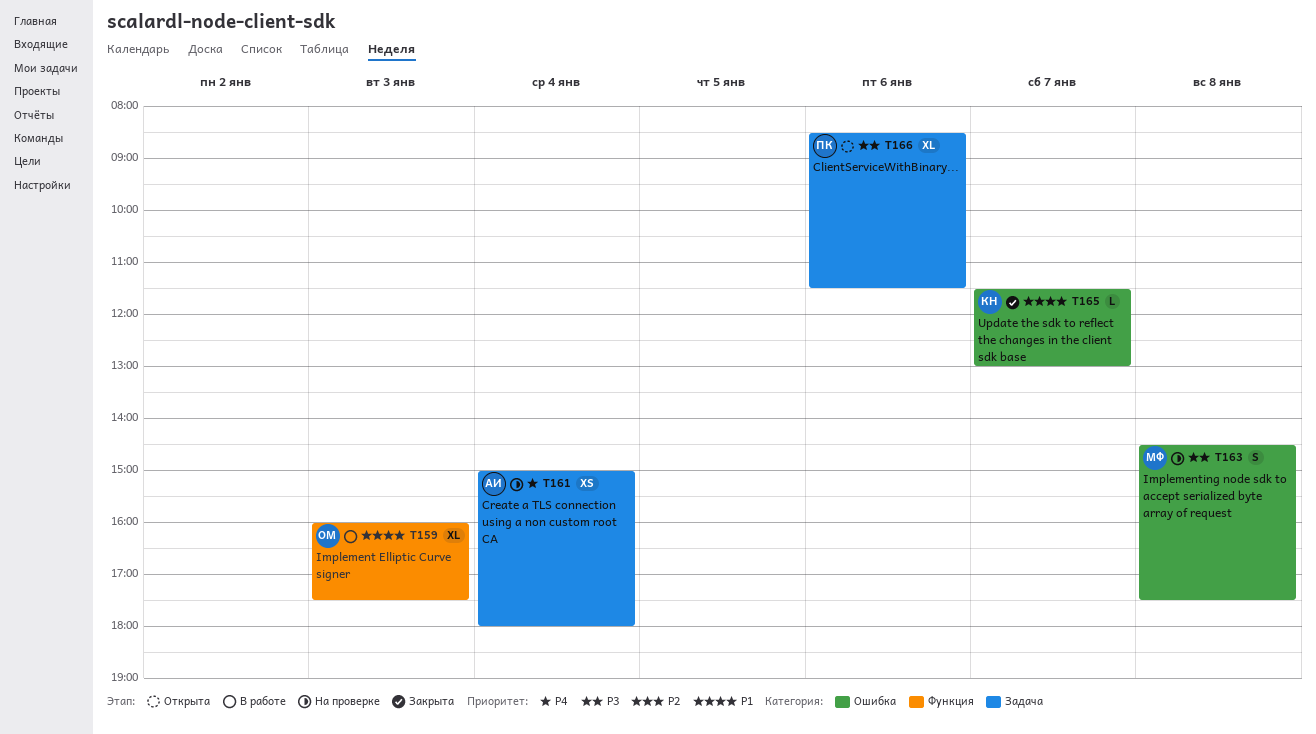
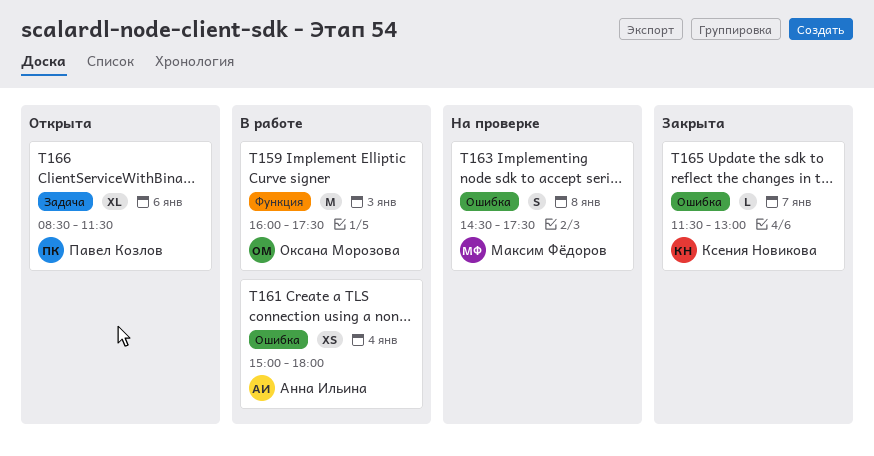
T159, estimate: XL -> M
T161, status: На проверке -> В работе
T161, label: Задача -> Ошибка

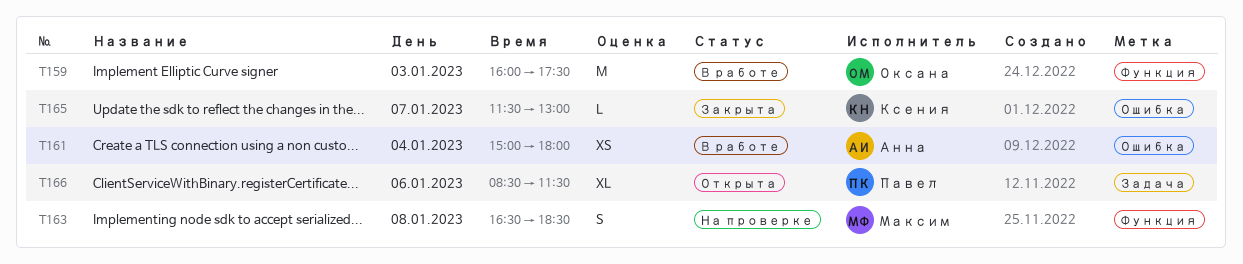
T163, label: Ошибка -> Функция
T163, begins: 14:30 -> 16:30
T163, ends: 17:30 -> 18:30

